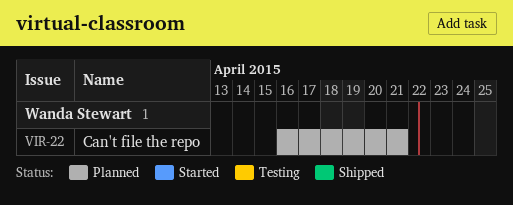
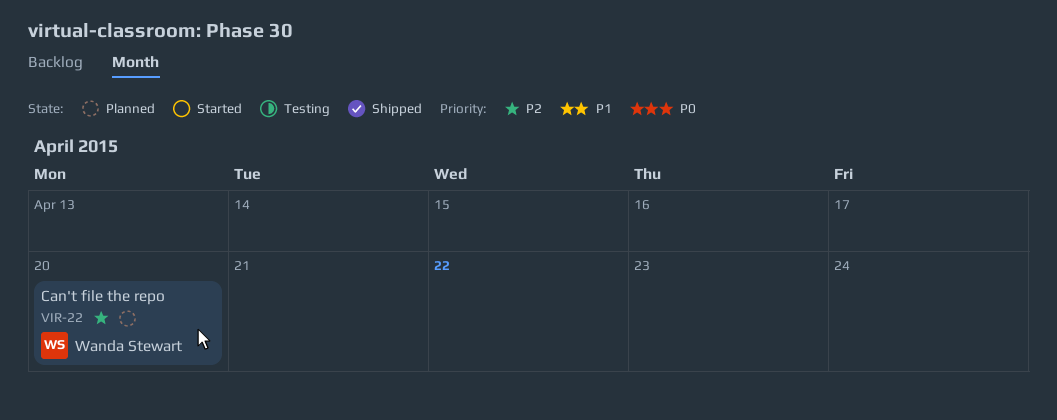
VIR-22, due: Apr 21 -> Apr 20

